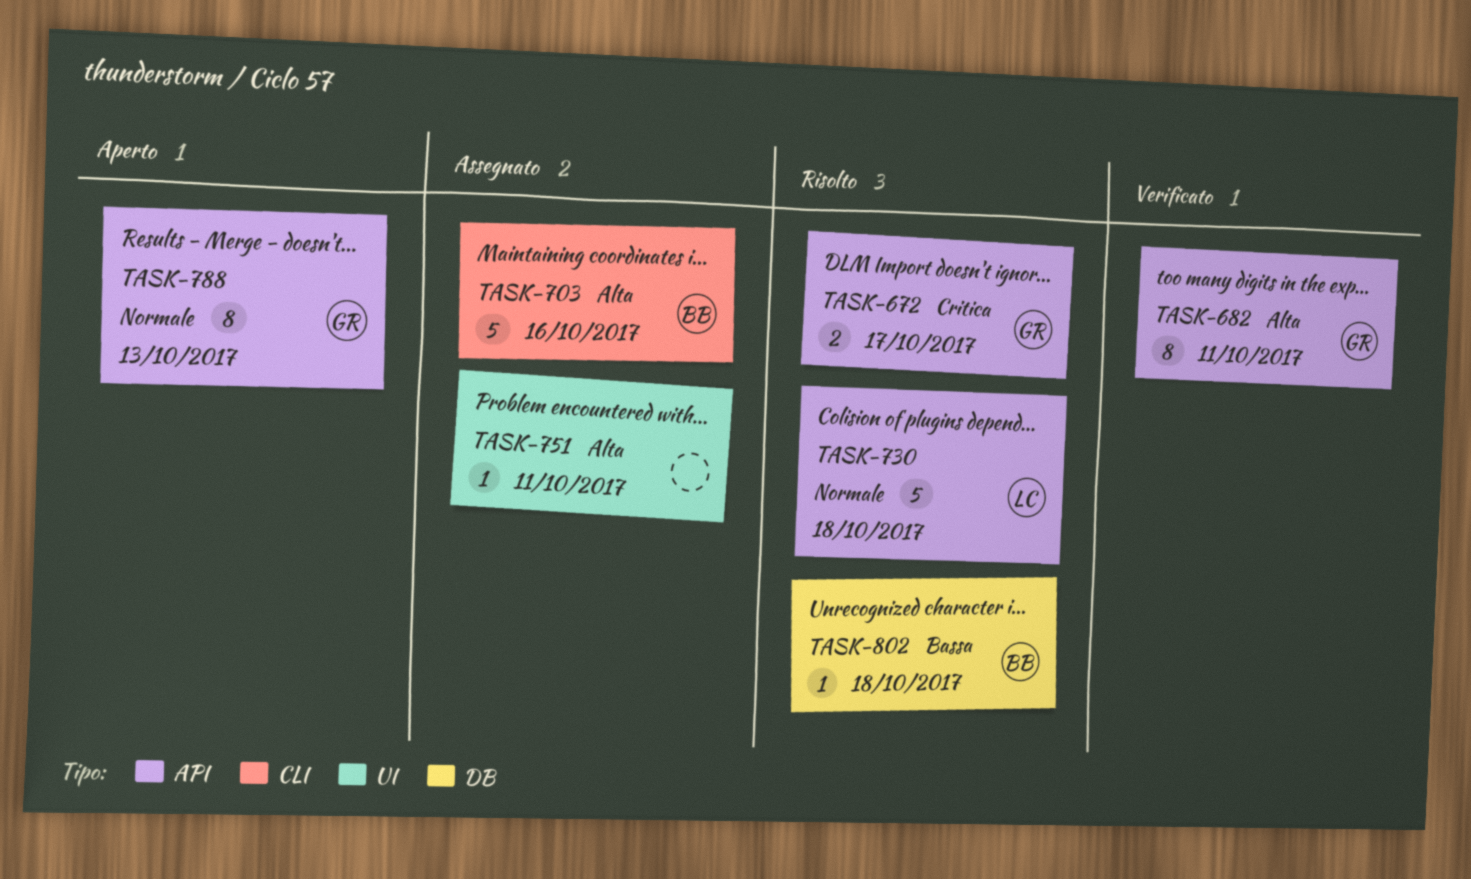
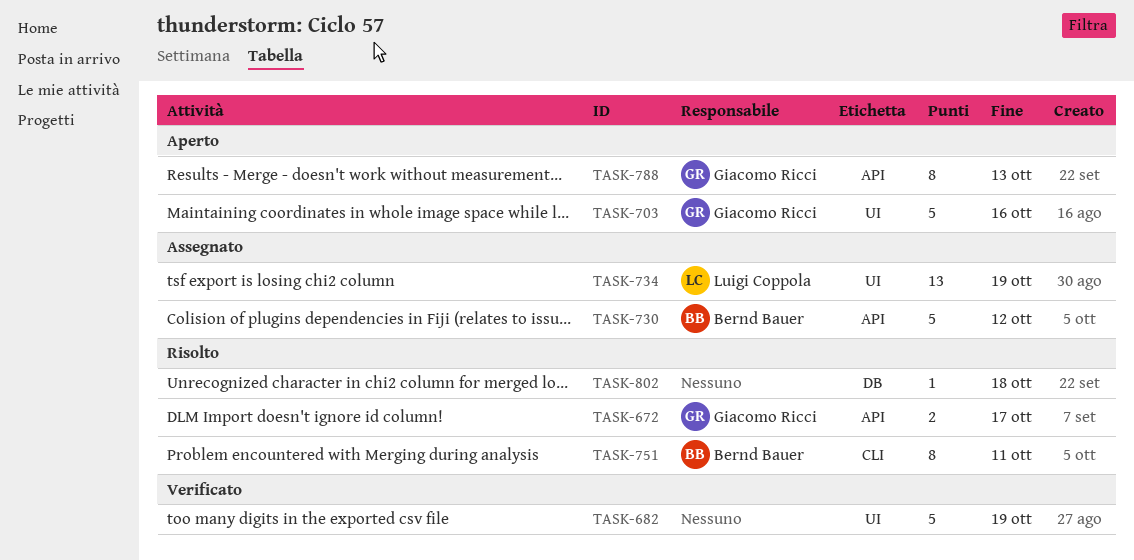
TASK-682, owner: Giacomo Ricci -> none
TASK-682, label: API -> UI
TASK-682, estimate: 8 -> 5
TASK-682, due: Oct 11 -> Oct 19
TASK-703, status: Assegnato -> Aperto
TASK-703, owner: Bernd Bauer -> Giacomo Ricci
TASK-703, label: CLI -> UI
TASK-730, status: Risolto -> Assegnato
TASK-730, owner: Luigi Coppola -> Bernd Bauer
TASK-730, due: Oct 18 -> Oct 12
TASK-734: none -> present
TASK-751, status: Assegnato -> Risolto
TASK-751, owner: none -> Bernd Bauer
TASK-751, label: UI -> CLI
TASK-751, estimate: 1 -> 8
TASK-802, owner: Bernd Bauer -> none

